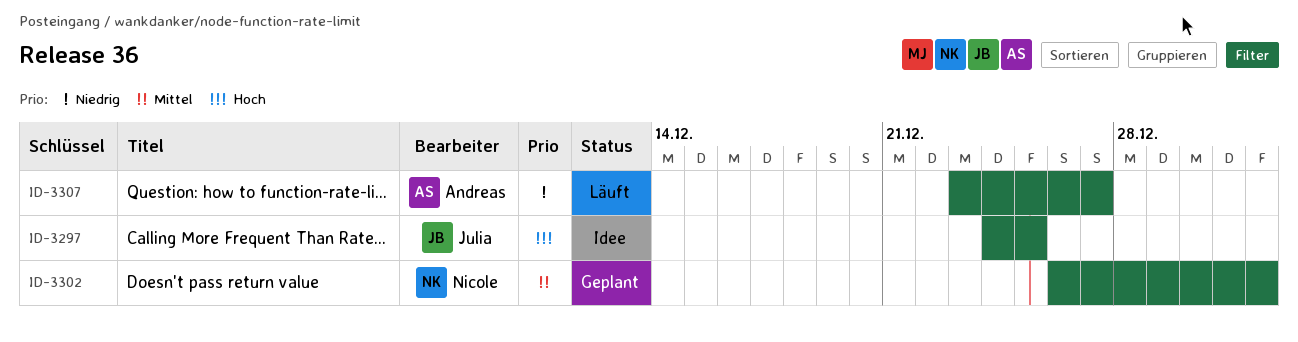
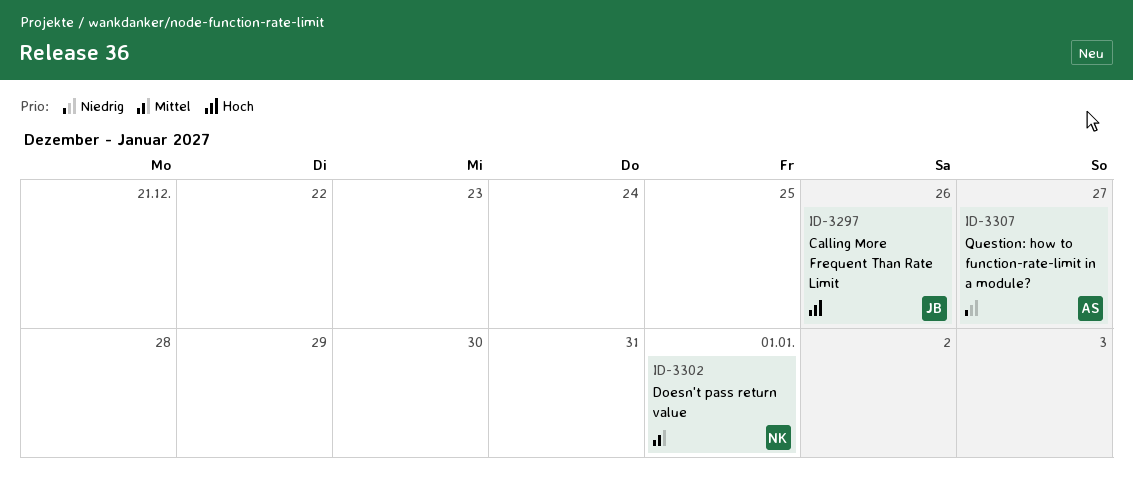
ID-3297, due: Dec 25 -> Dec 26

